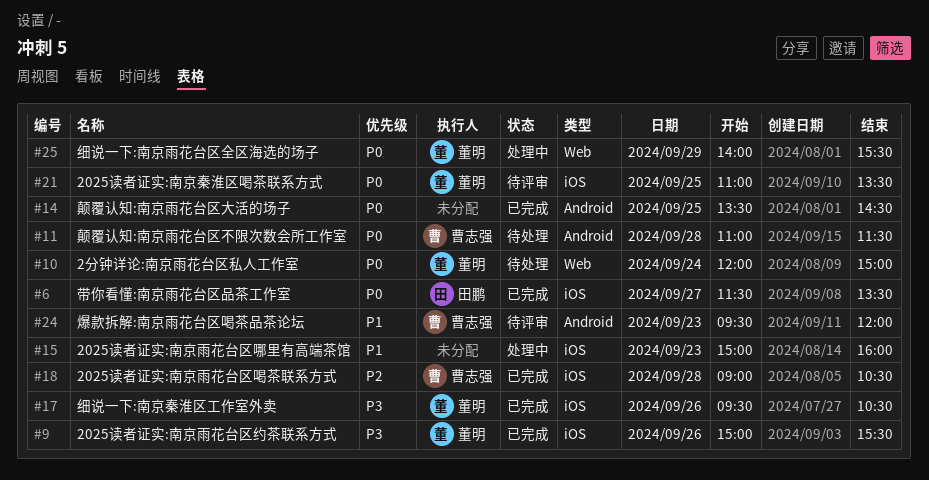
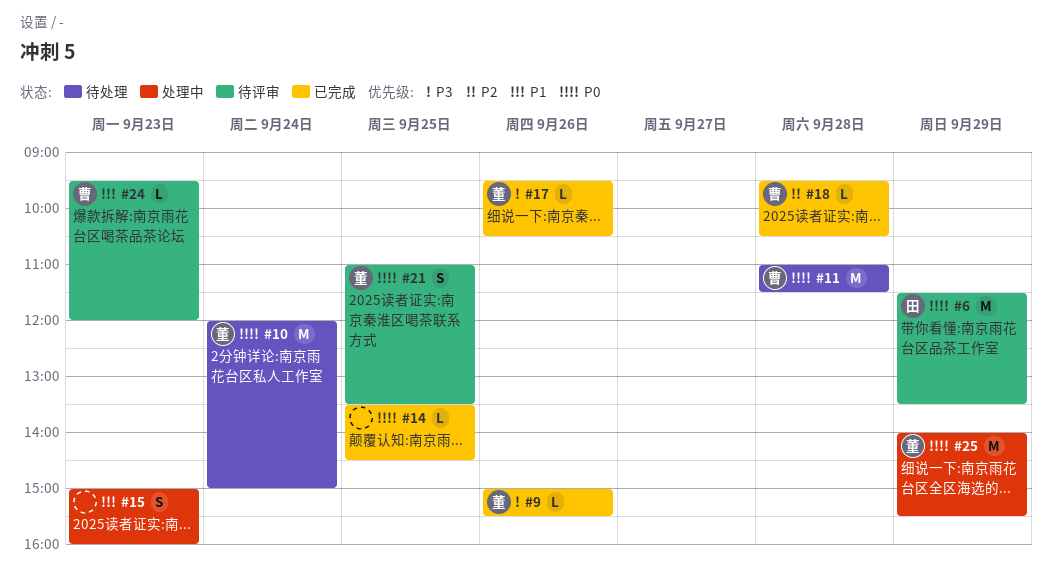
#6, status: 已完成 -> 待评审
#6, day: Sep 27 -> Sep 29
#18, begins: 09:00 -> 09:30

